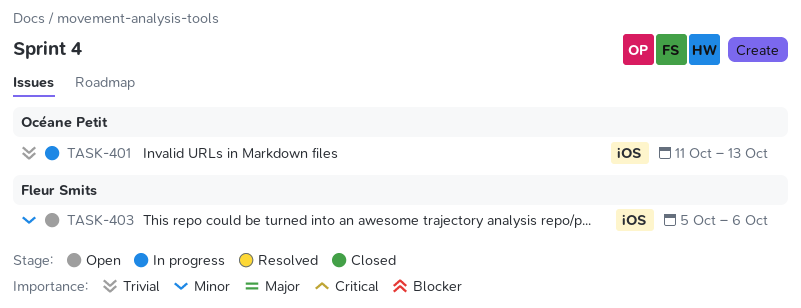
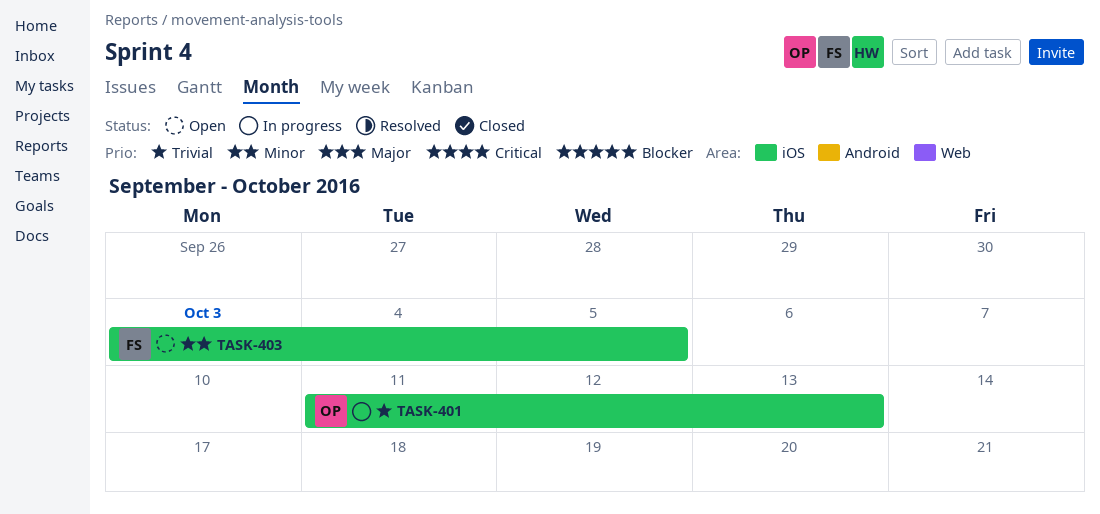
TASK-403, start: Oct 5 -> Oct 3
TASK-403, due: Oct 6 -> Oct 5

